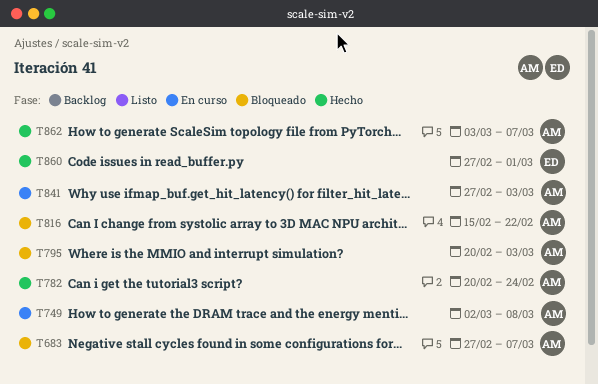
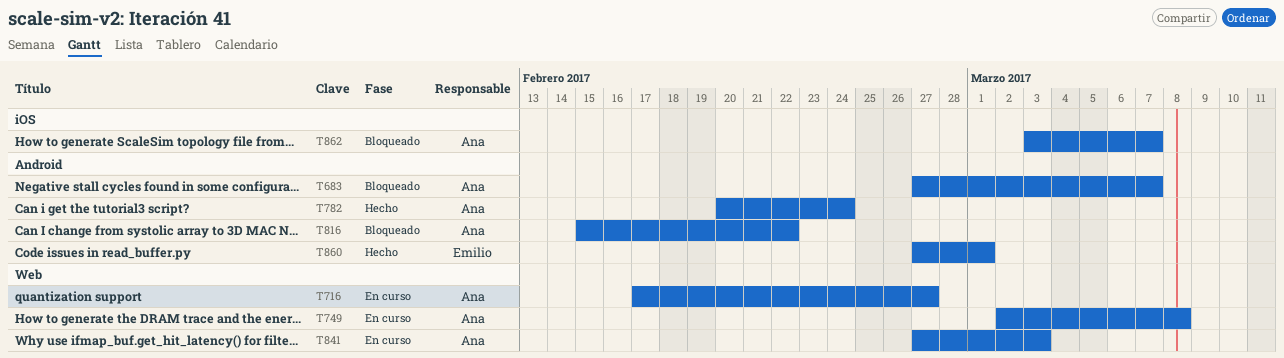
T716: none -> present
T795: present -> none
T862, status: Hecho -> Bloqueado

